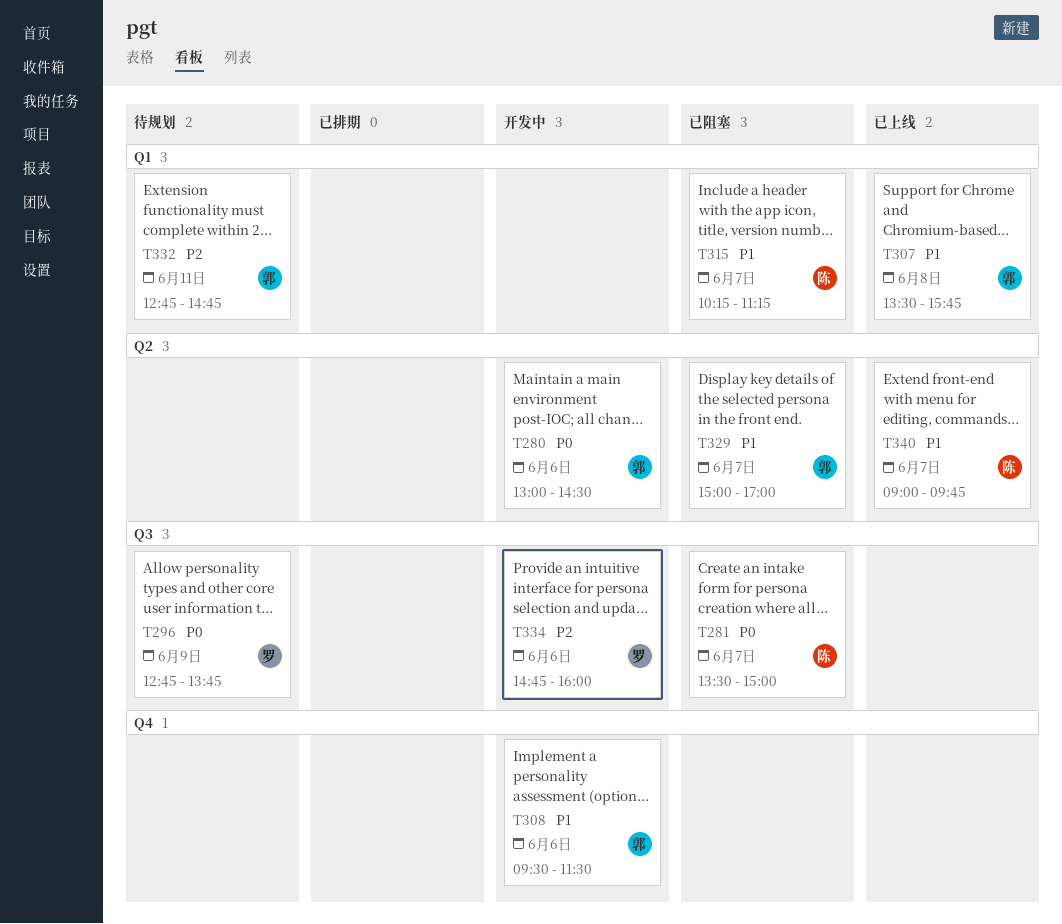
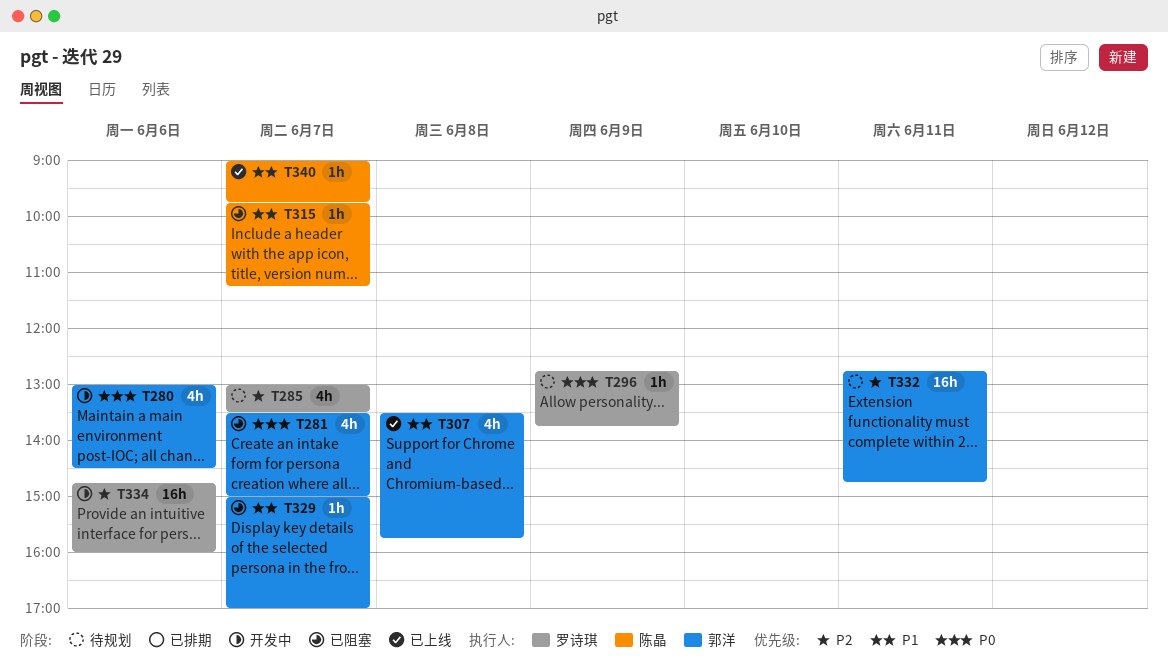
T281, owner: 陈晶 -> 郭洋
T285: none -> present
T308: present -> none
T315, begins: 10:15 -> 09:45

